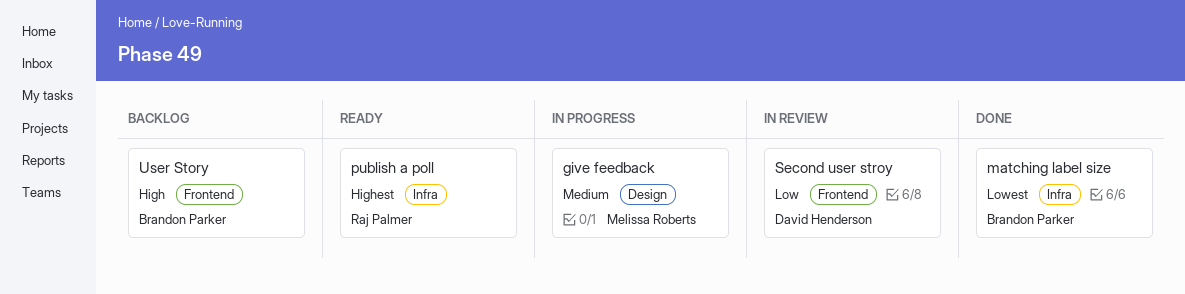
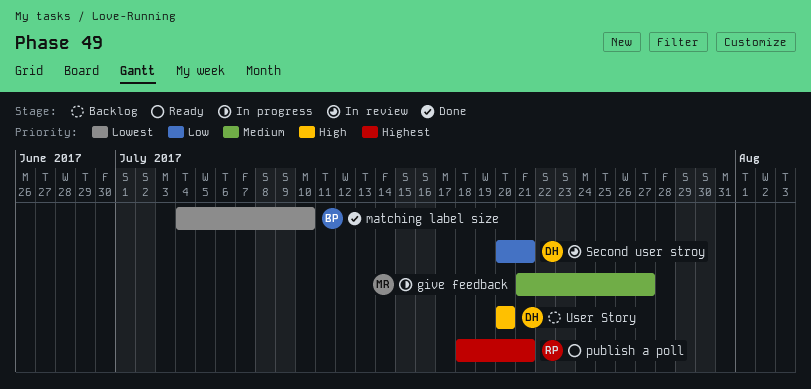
User Story, owner: Brandon Parker -> David Henderson

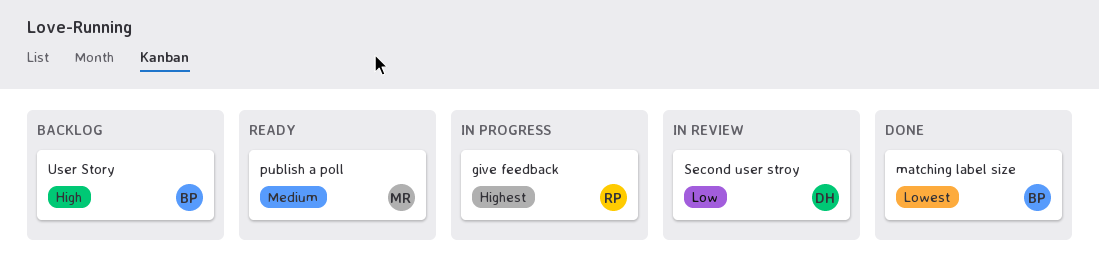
give feedback, owner: MR -> RP
give feedback, priority: Medium -> Highest
publish a poll, owner: RP -> MR
publish a poll, priority: Highest -> Medium
User Story, owner: DH -> BP

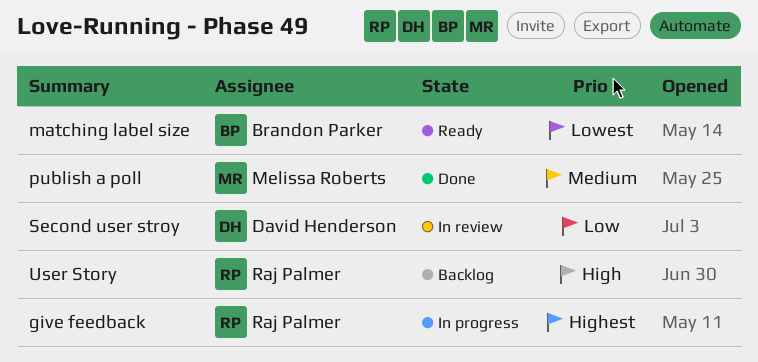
matching label size, status: Done -> Ready
publish a poll, status: Ready -> Done
User Story, owner: Brandon Parker -> Raj Palmer

